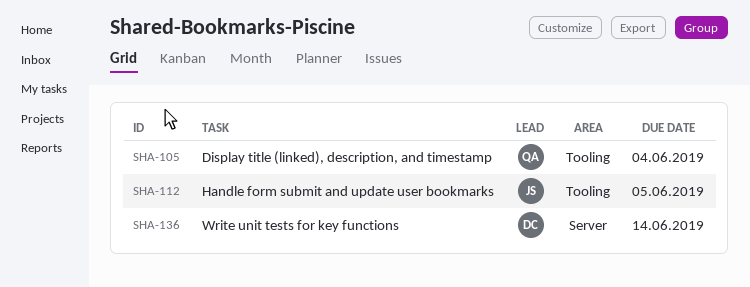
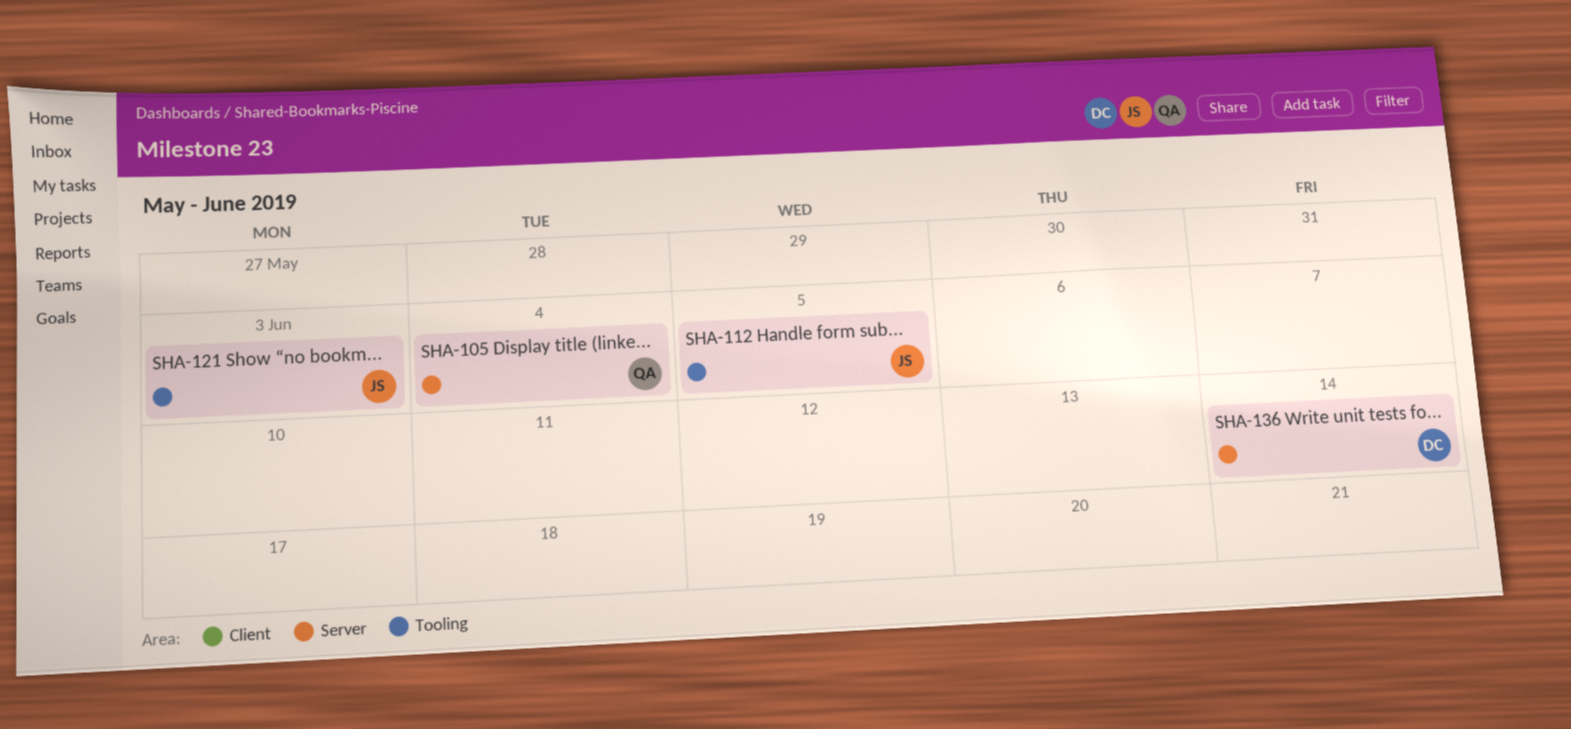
SHA-105, label: Tooling -> Server
SHA-121: none -> present

